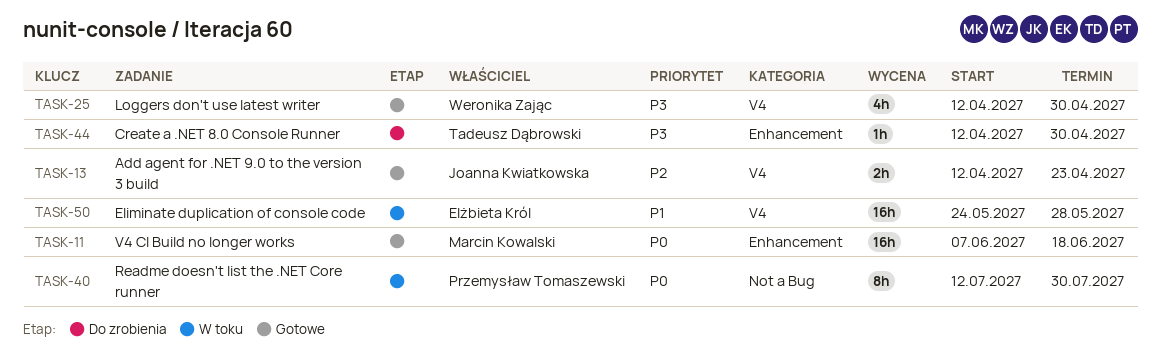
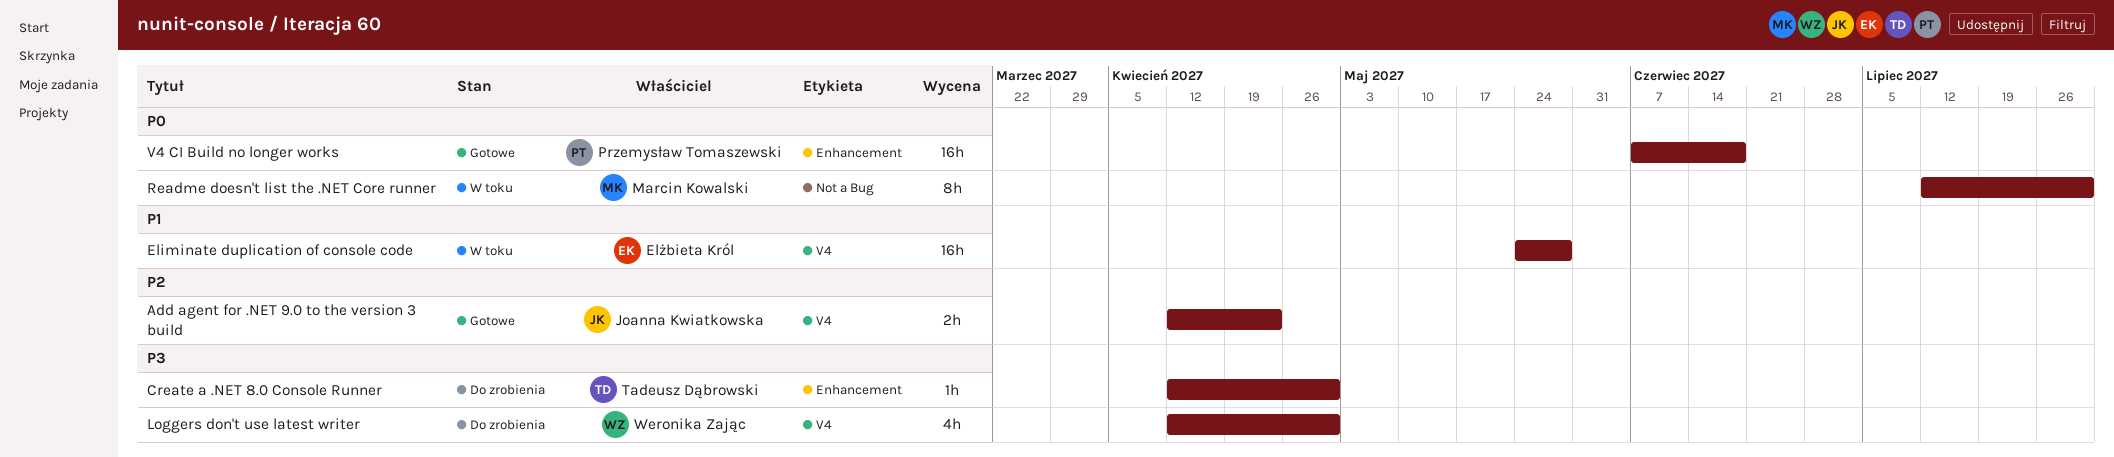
Loggers don't use latest writer, status: Gotowe -> Do zrobienia
Readme doesn't list the .NET Core runner, owner: Przemysław Tomaszewski -> Marcin Kowalski
V4 CI Build no longer works, owner: Marcin Kowalski -> Przemysław Tomaszewski

